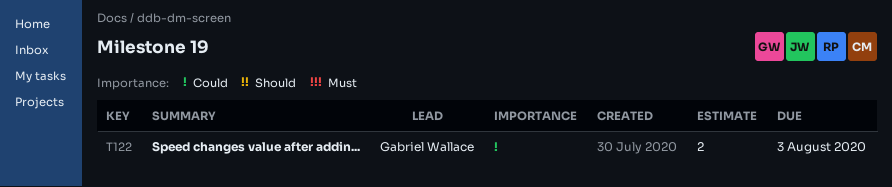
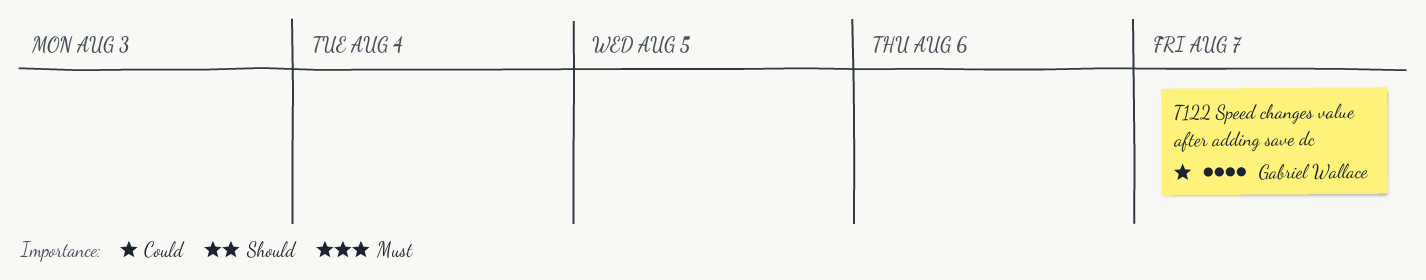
T122, estimate: 2 -> 4
T122, due: Aug 3 -> Aug 7

